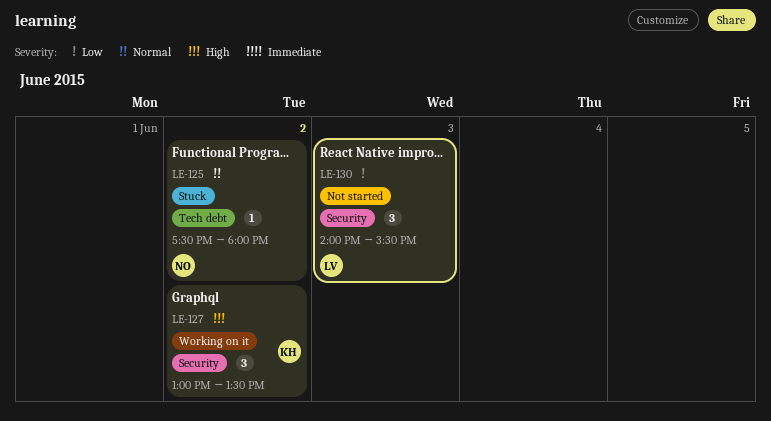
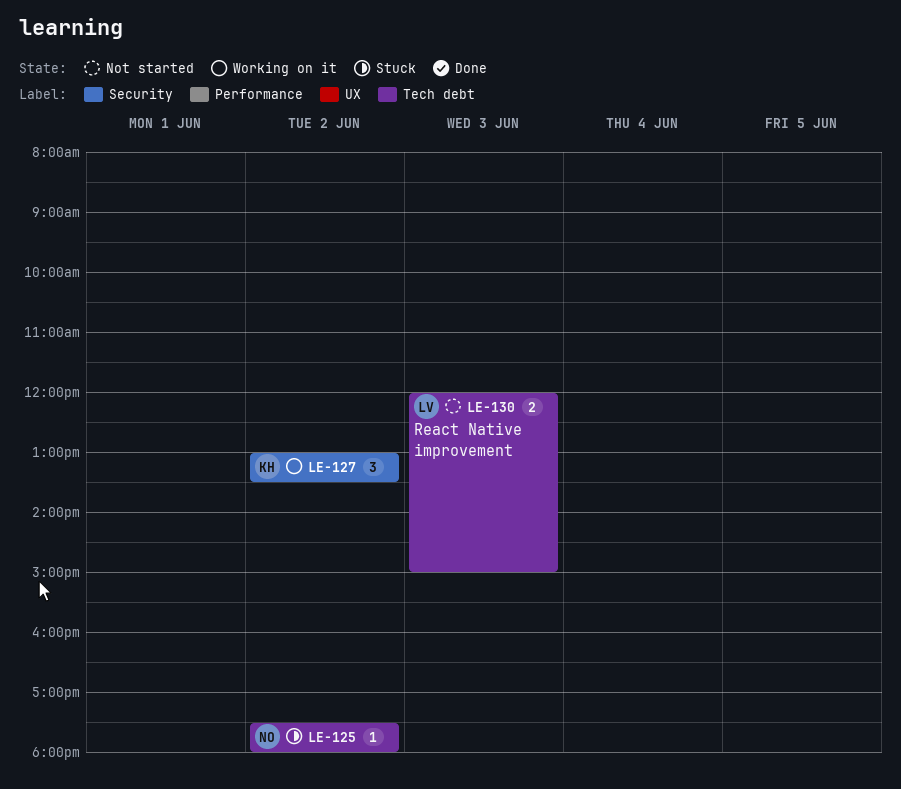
LE-130, label: Security -> Tech debt
LE-130, estimate: 3 -> 2
LE-130, begins: 14:00 -> 12:00
LE-130, ends: 15:30 -> 15:00

